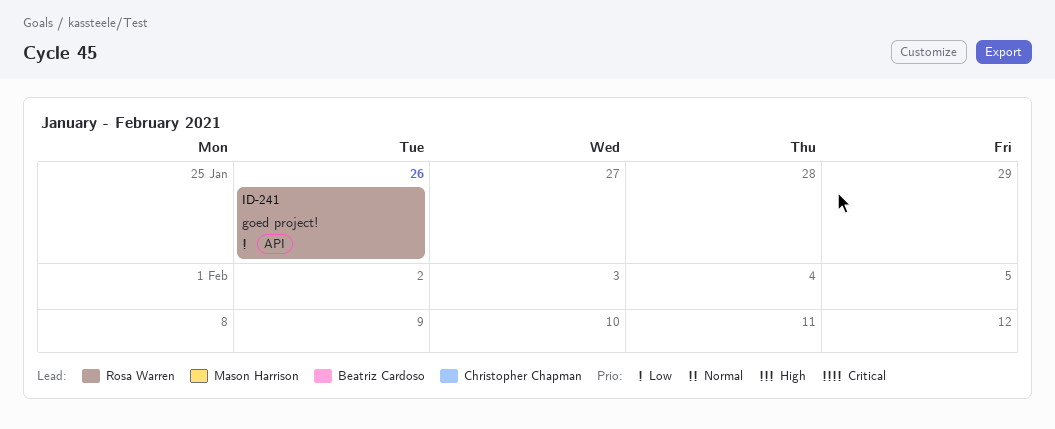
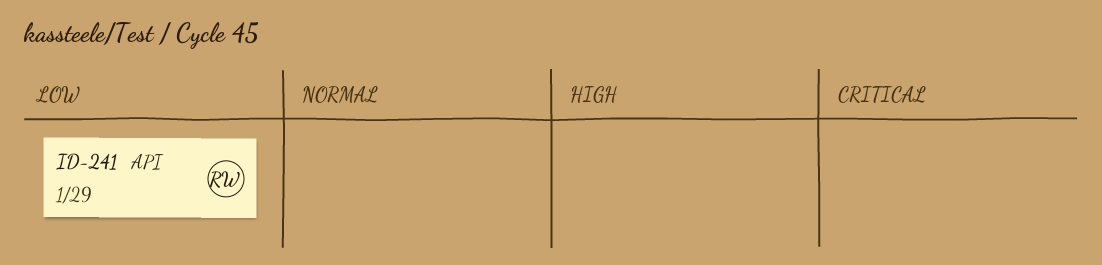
ID-241, due: Jan 26 -> Jan 29

